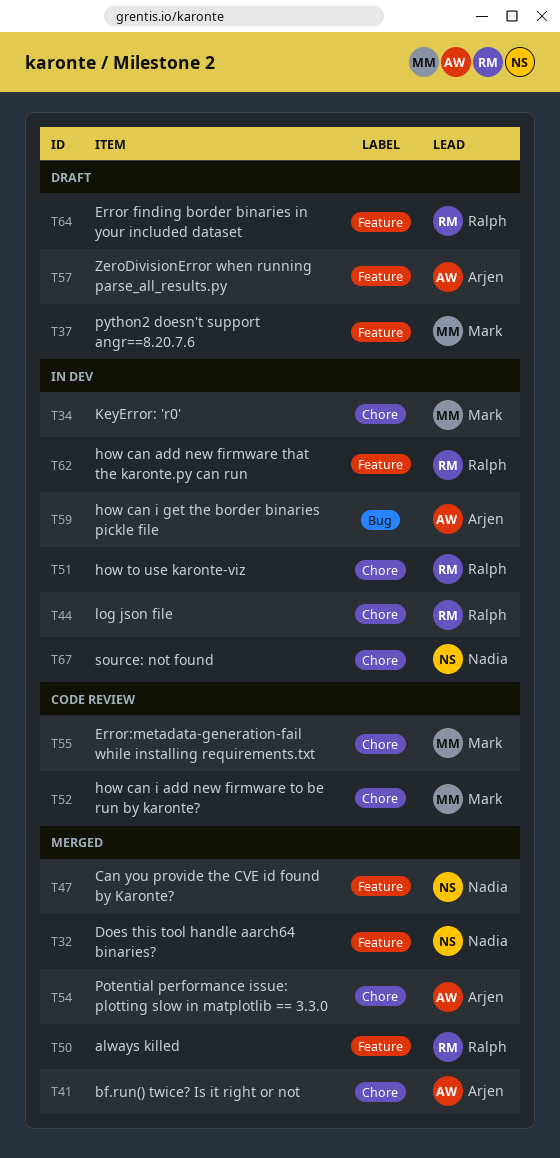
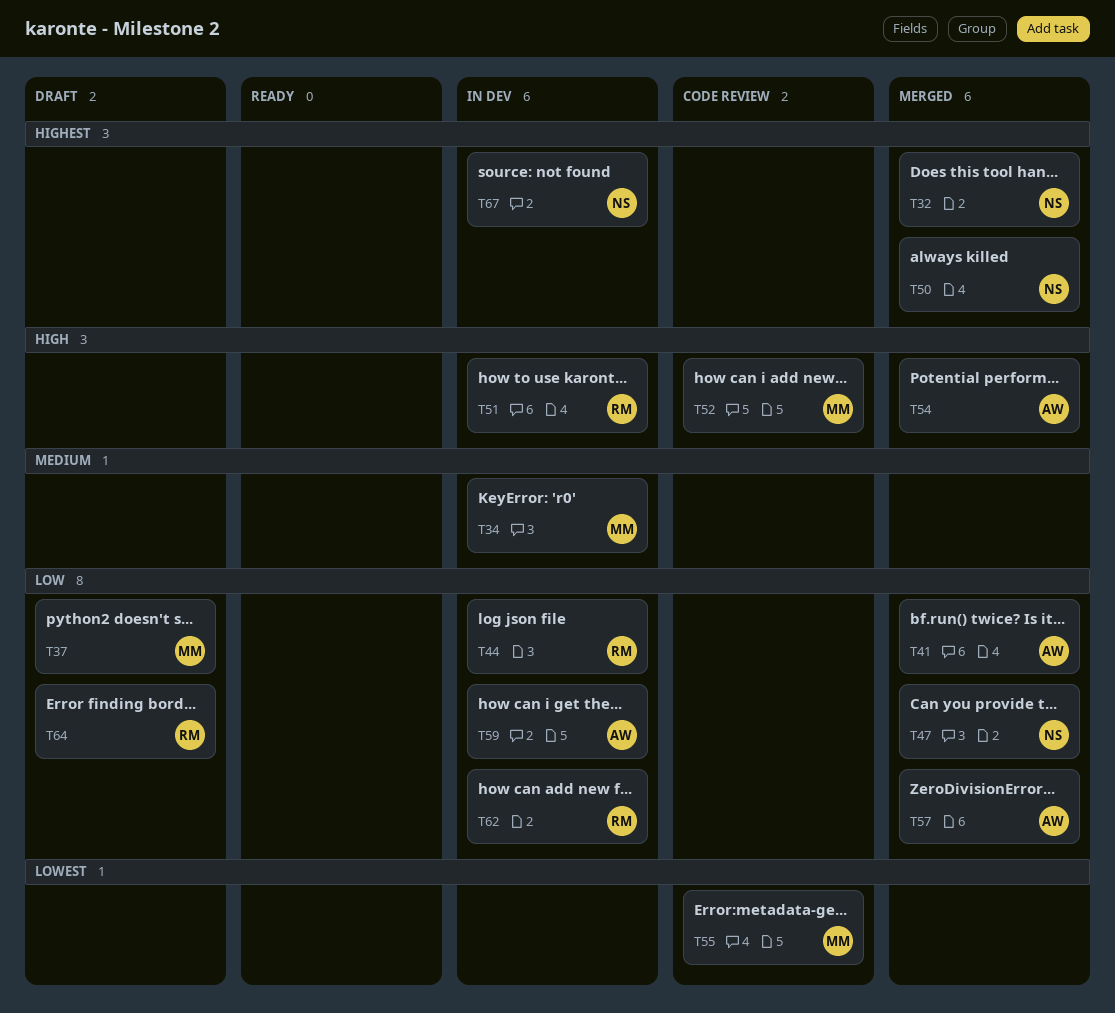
T50, owner: Ralph -> Nadia
T57, status: Draft -> Merged

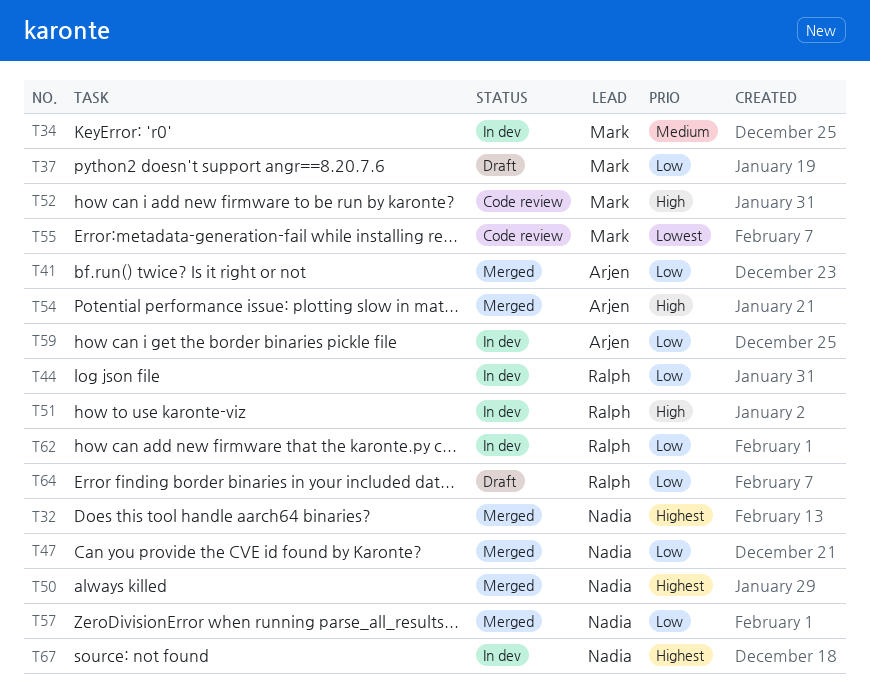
T57, owner: Arjen -> Nadia

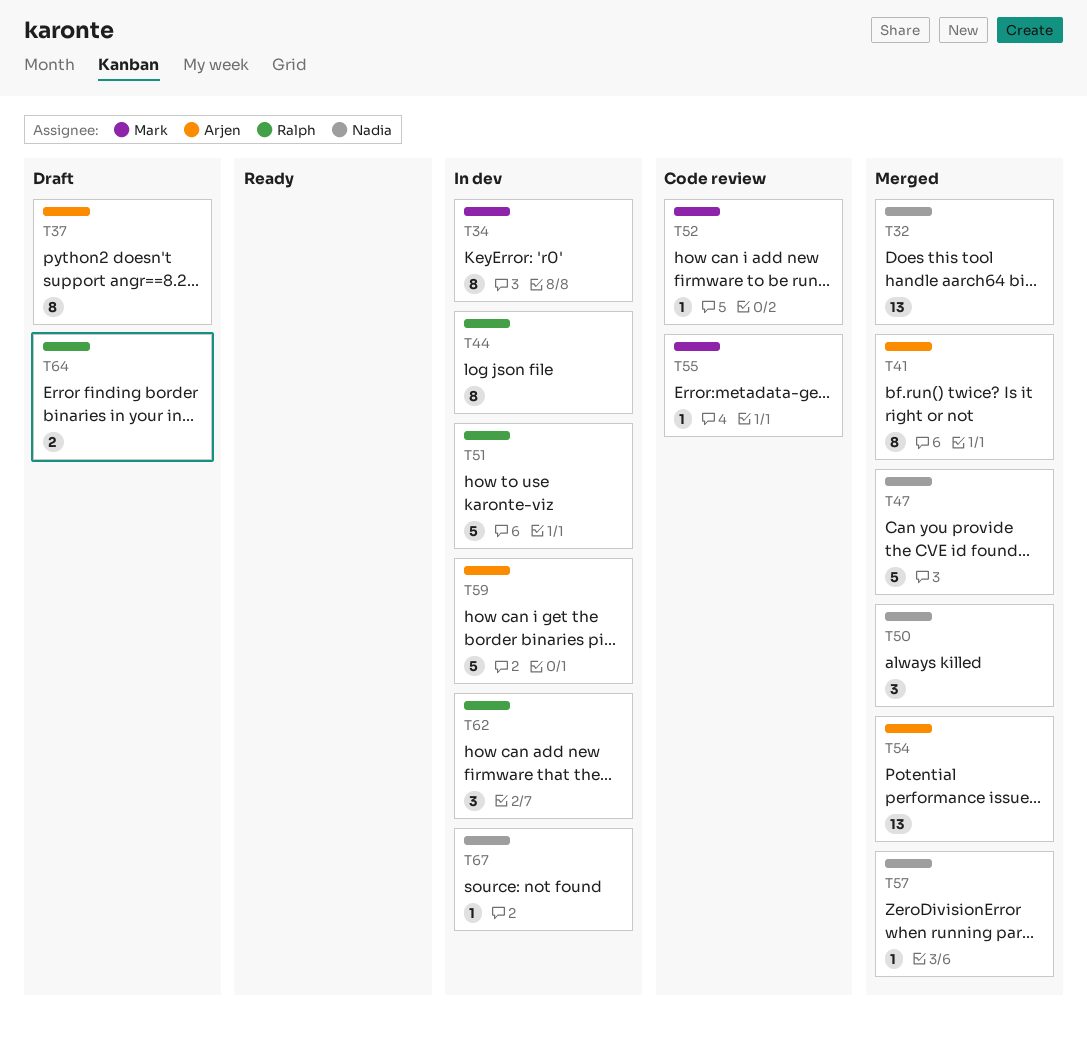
T37, owner: Mark -> Arjen

